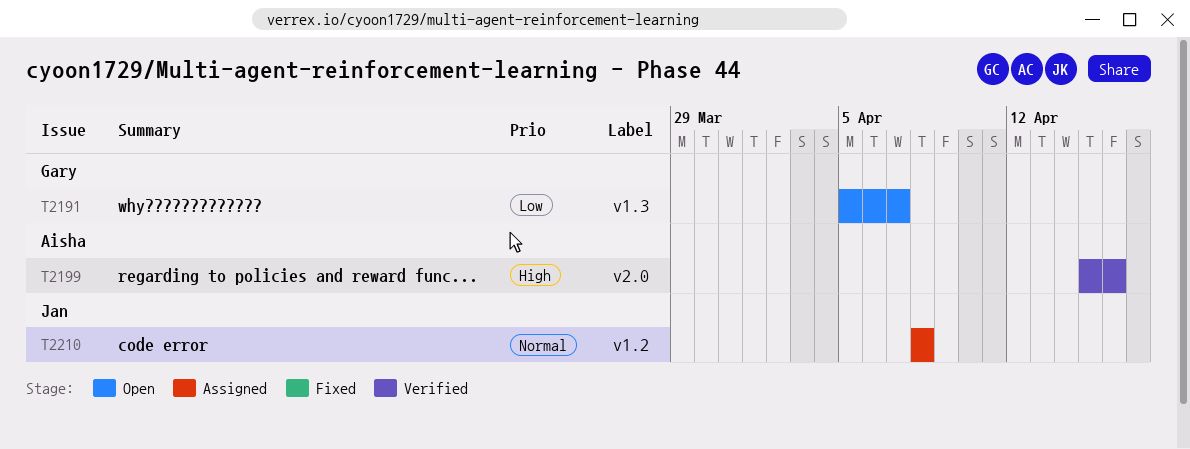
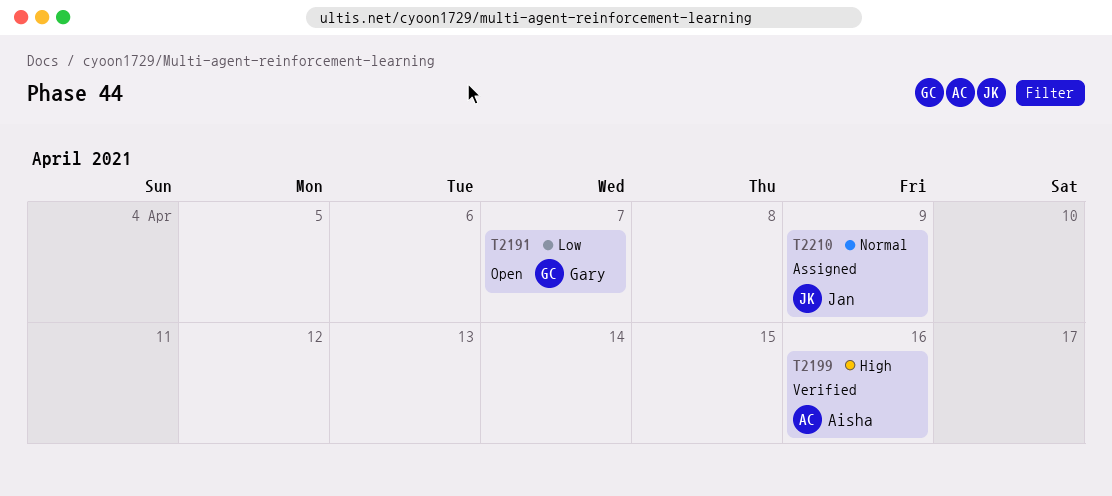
T2210, due: Apr 8 -> Apr 9

